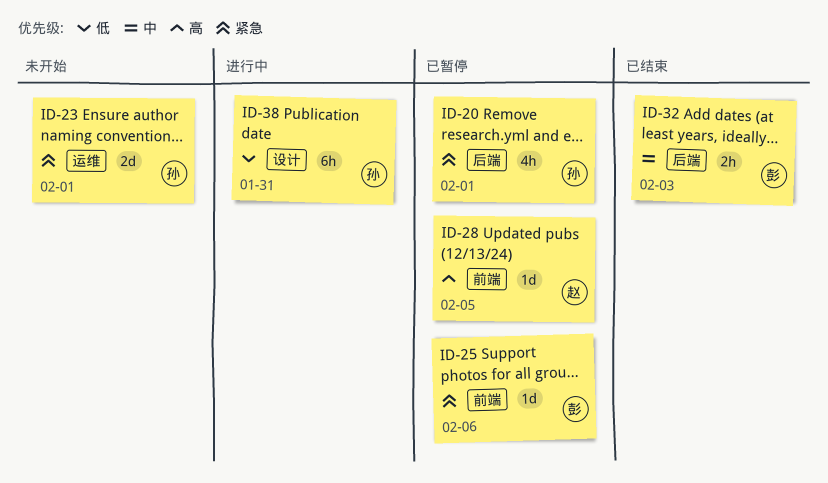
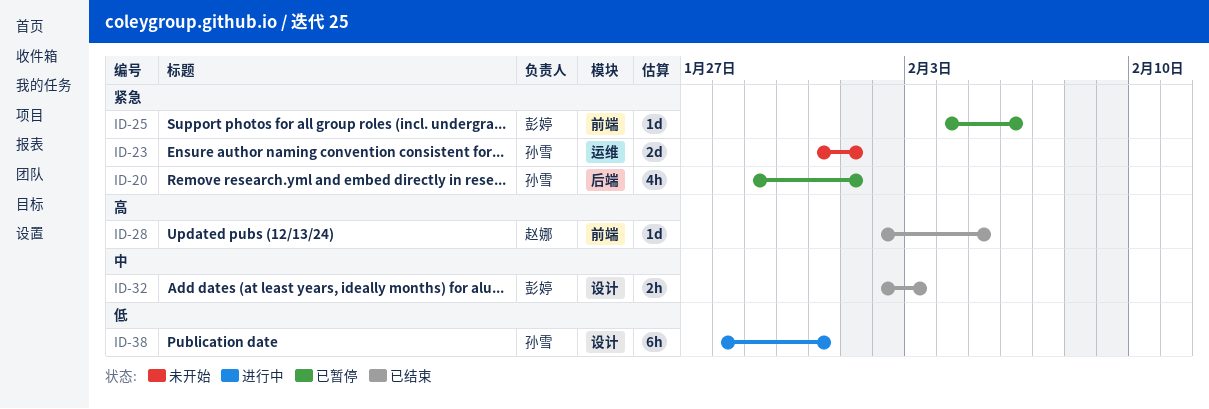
ID-28, status: 已暂停 -> 已结束
ID-32, label: 后端 -> 设计

